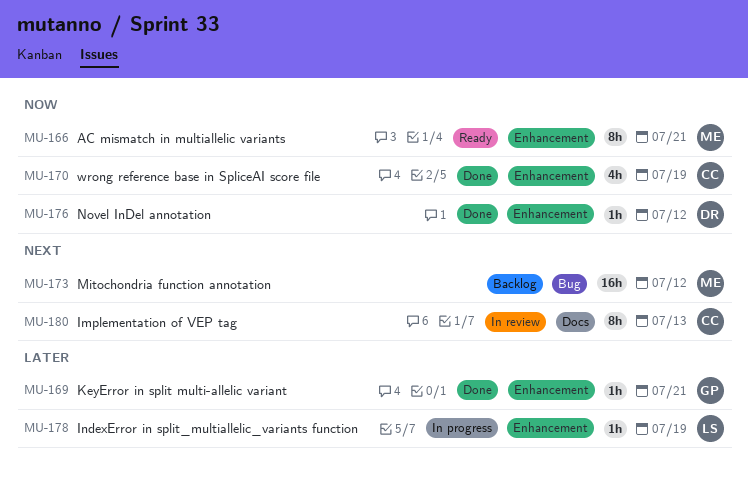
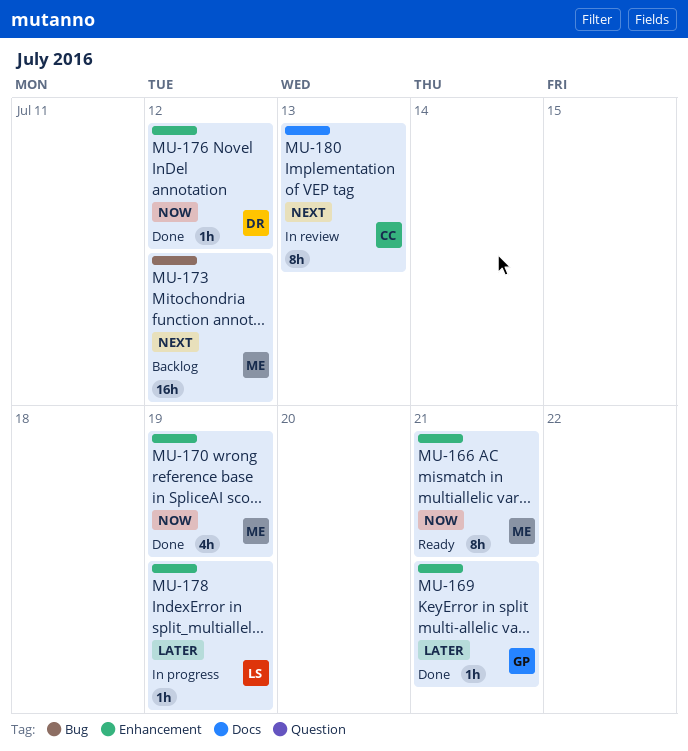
MU-170, owner: CC -> ME

